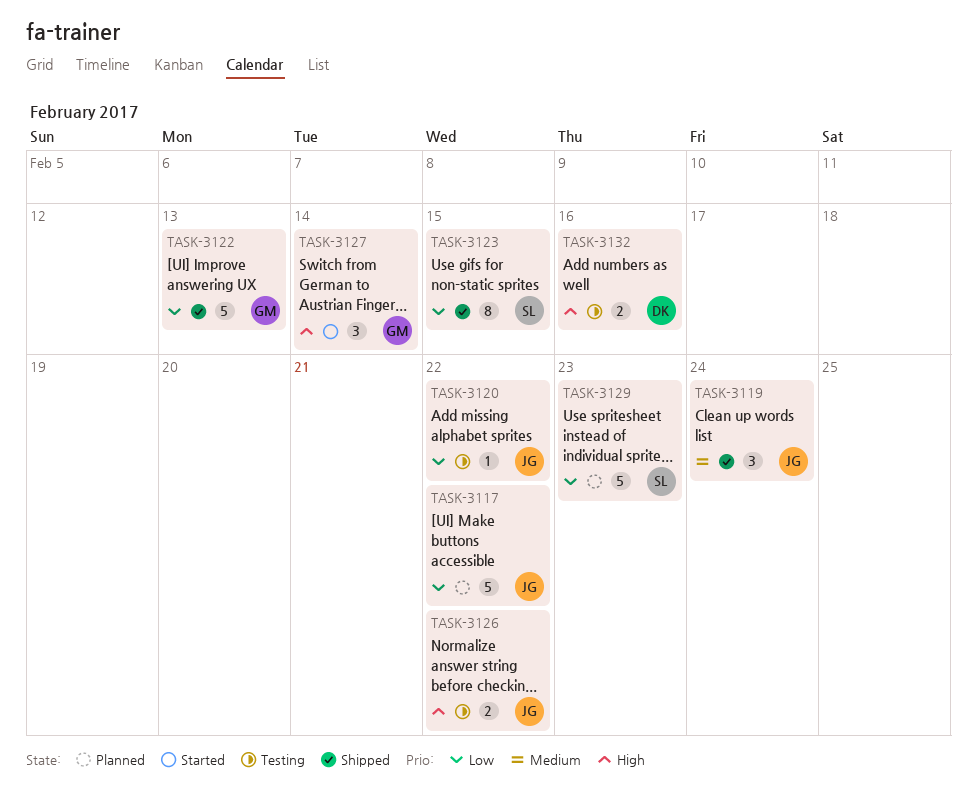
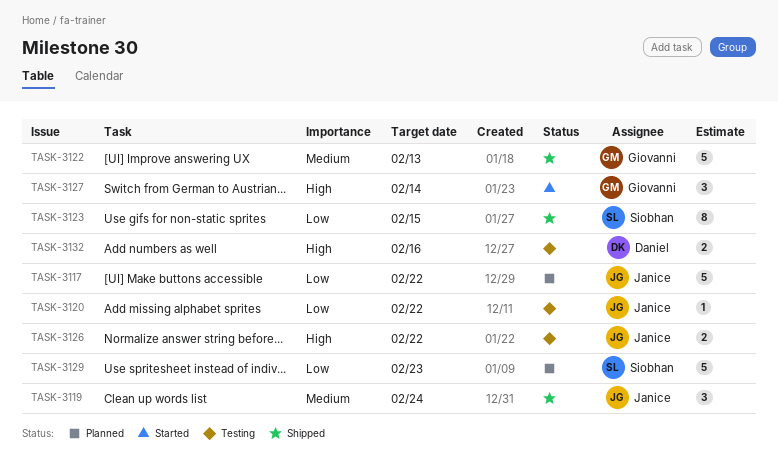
TASK-3122, priority: Low -> Medium

